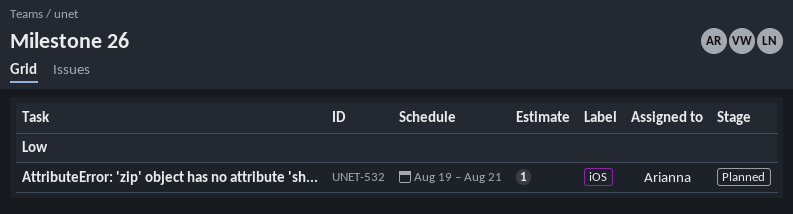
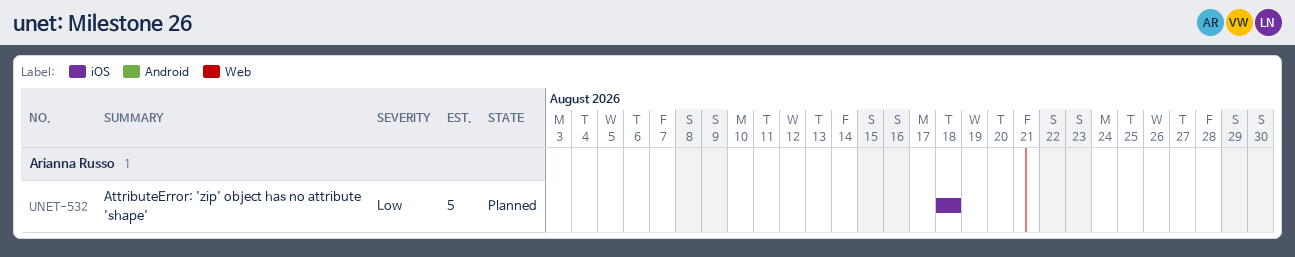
UNET-532, estimate: 1 -> 5
UNET-532, start: Aug 19 -> Aug 18
UNET-532, due: Aug 21 -> Aug 18

